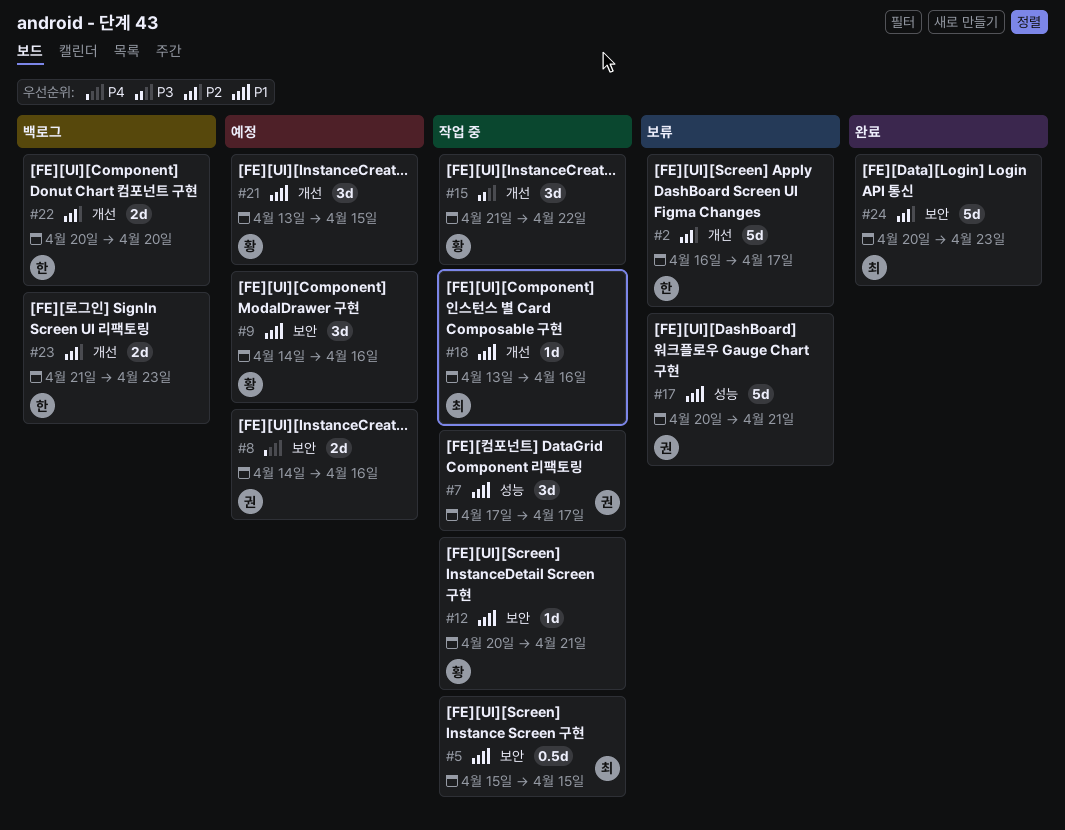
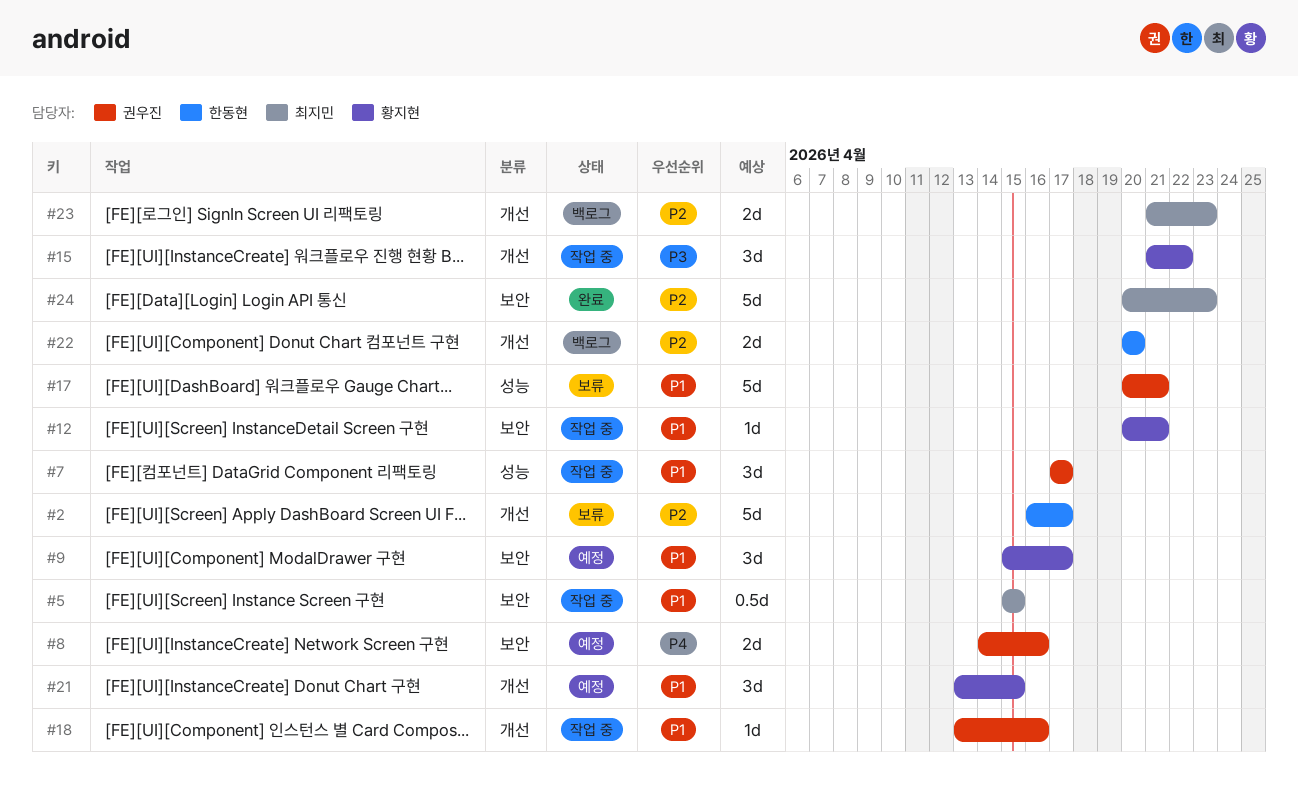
#9, start: Apr 14 -> Apr 15
#9, due: Apr 16 -> Apr 17
#18, owner: 최지민 -> 권우진
#23, owner: 한동현 -> 최지민

